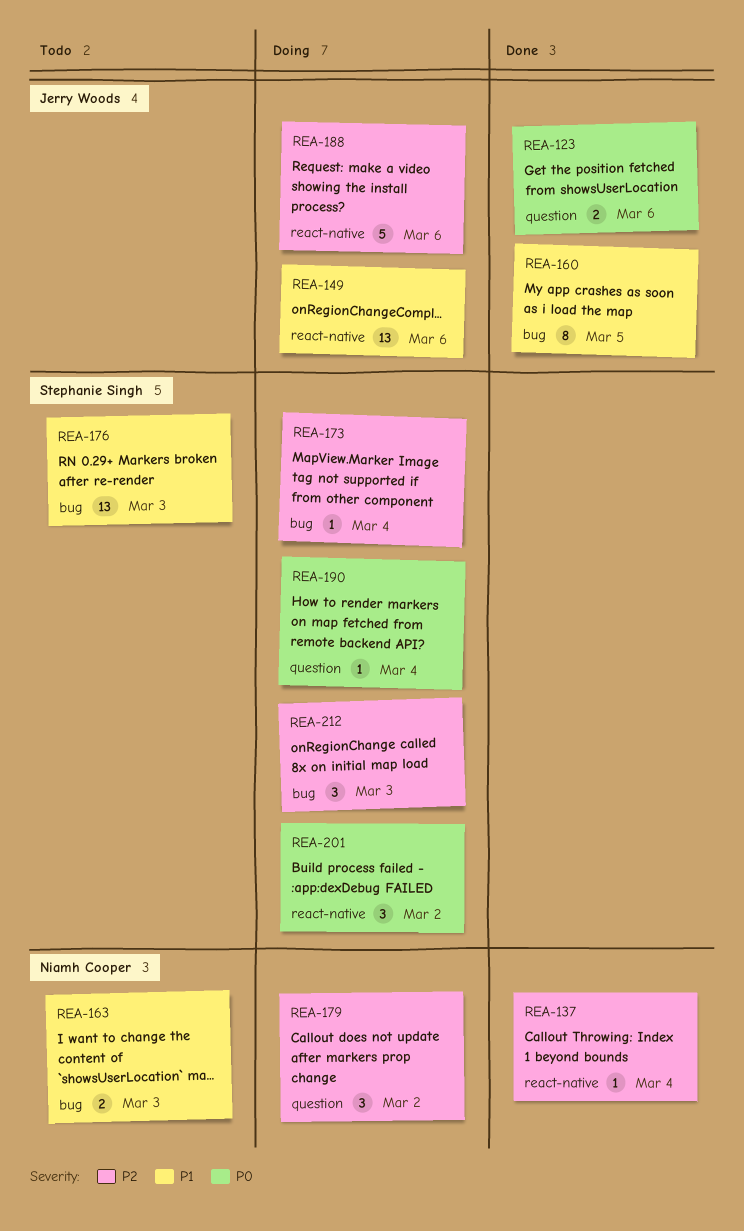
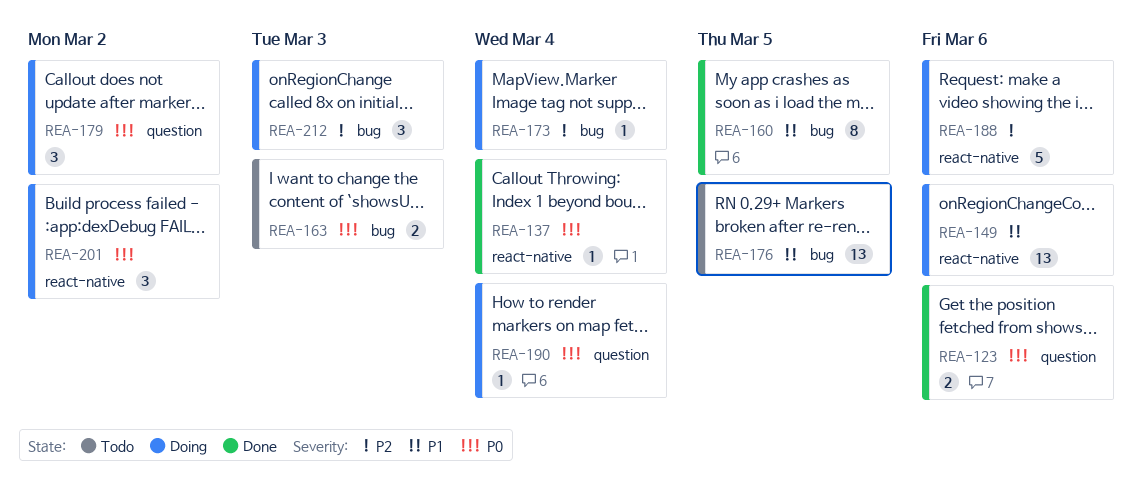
REA-137, priority: P2 -> P0
REA-163, priority: P1 -> P0
REA-176, due: Mar 3 -> Mar 5
REA-179, priority: P2 -> P0

